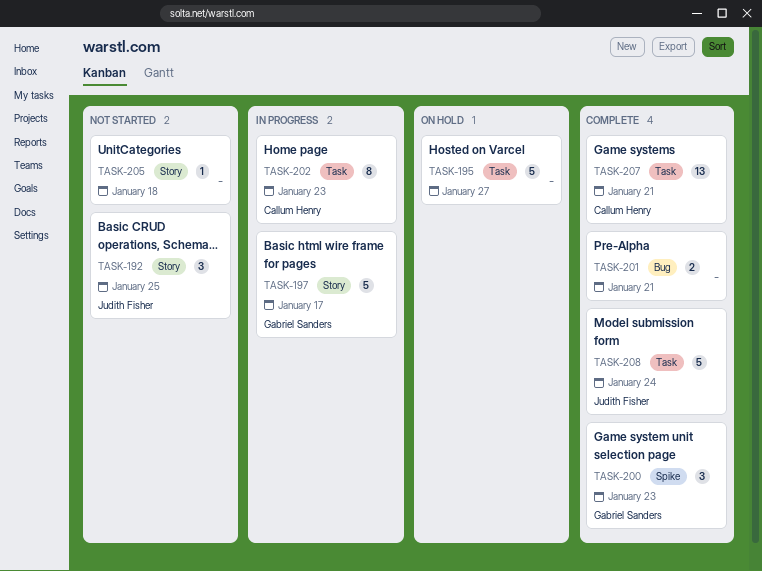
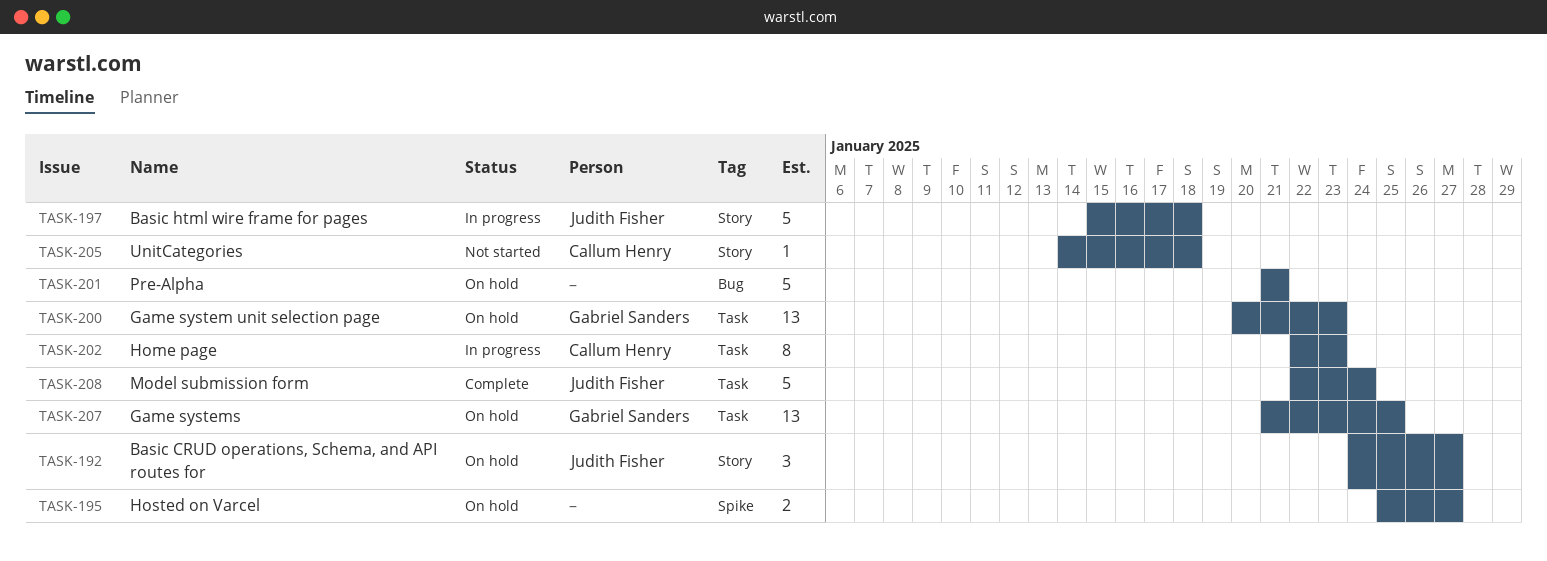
TASK-192, status: Not started -> On hold
TASK-192, due: Jan 25 -> Jan 27
TASK-195, label: Task -> Spike
TASK-195, estimate: 5 -> 2
TASK-197, owner: Gabriel Sanders -> Judith Fisher
TASK-197, due: Jan 17 -> Jan 18
TASK-200, status: Complete -> On hold
TASK-200, label: Spike -> Task
TASK-200, estimate: 3 -> 13
TASK-201, status: Complete -> On hold
TASK-201, estimate: 2 -> 5
TASK-205, owner: none -> Callum Henry
TASK-207, status: Complete -> On hold
TASK-207, owner: Callum Henry -> Gabriel Sanders
TASK-207, due: Jan 21 -> Jan 25

